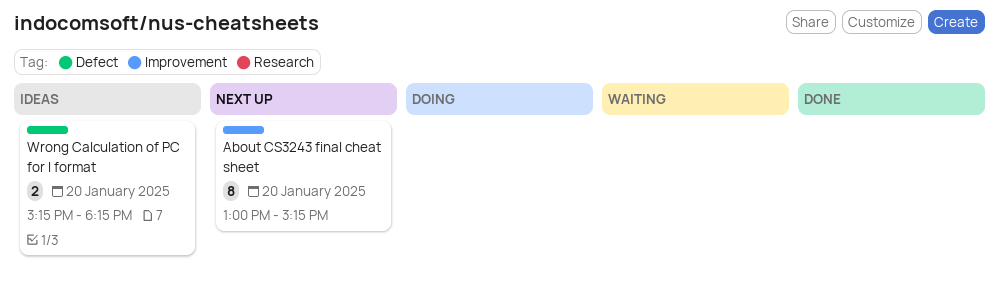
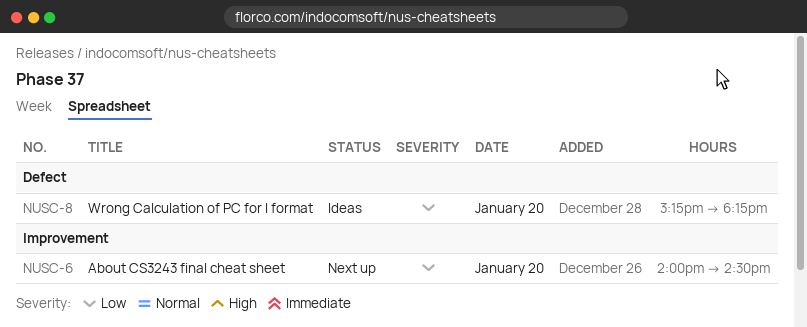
About CS3243 final cheat sheet, begins: 13:00 -> 14:00
About CS3243 final cheat sheet, ends: 15:15 -> 14:30

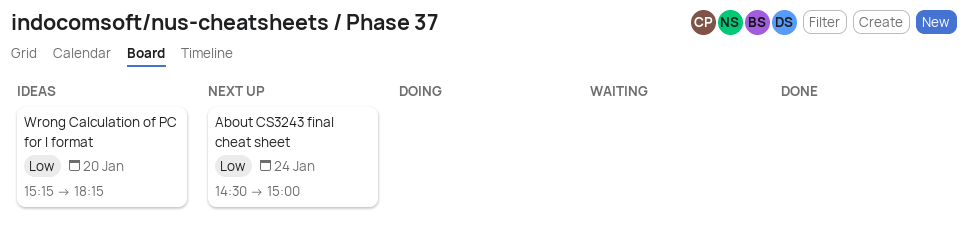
About CS3243 final cheat sheet, day: Jan 20 -> Jan 24
About CS3243 final cheat sheet, begins: 14:00 -> 14:30
About CS3243 final cheat sheet, ends: 14:30 -> 15:00

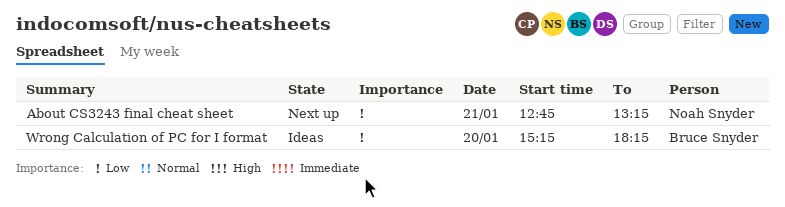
About CS3243 final cheat sheet, day: Jan 24 -> Jan 21
About CS3243 final cheat sheet, begins: 14:30 -> 12:45
About CS3243 final cheat sheet, ends: 15:00 -> 13:15

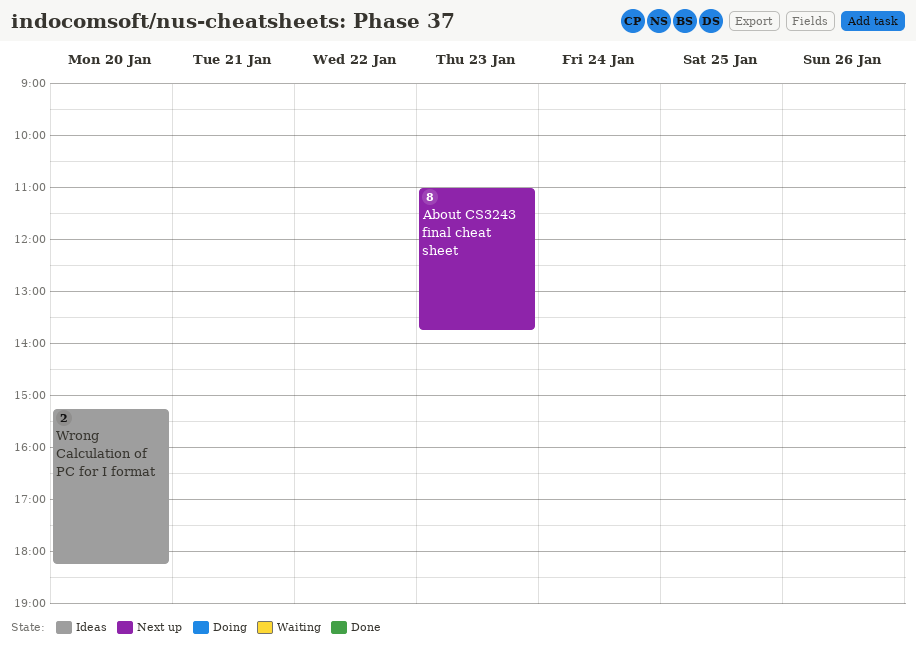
About CS3243 final cheat sheet, day: Jan 21 -> Jan 23
About CS3243 final cheat sheet, begins: 12:45 -> 11:00
About CS3243 final cheat sheet, ends: 13:15 -> 13:45

